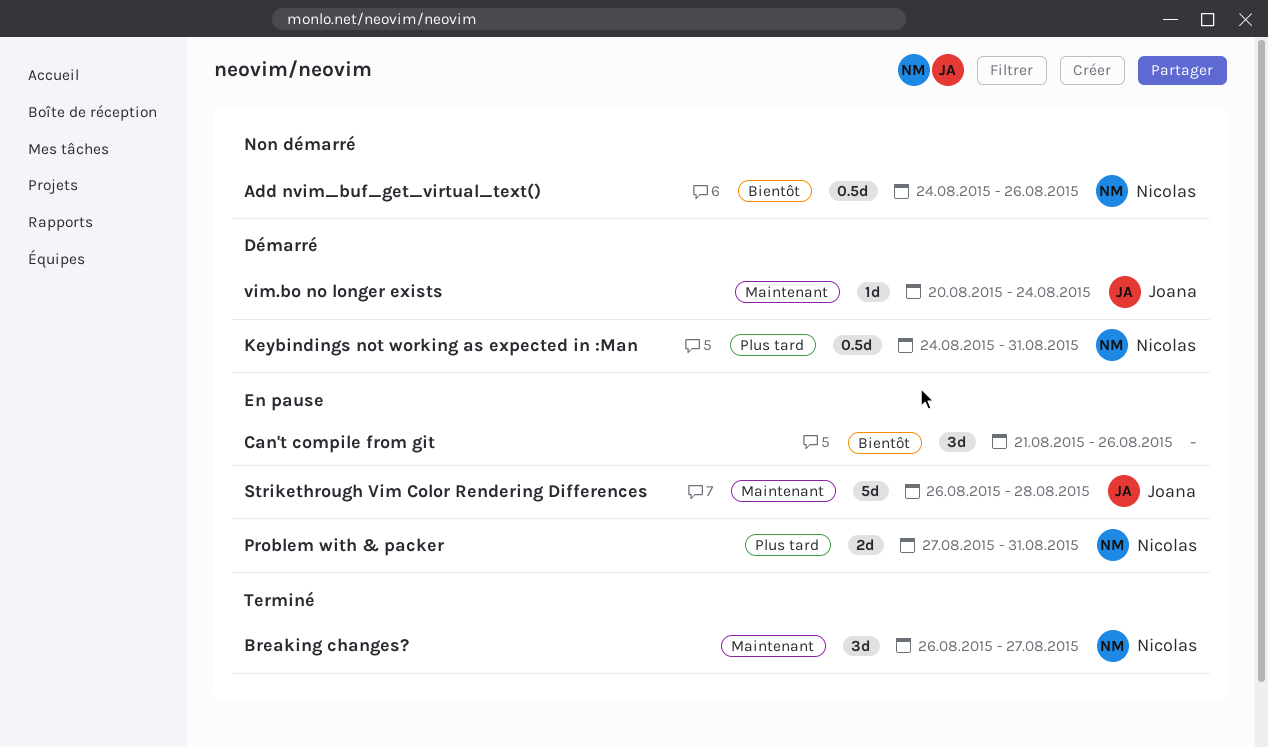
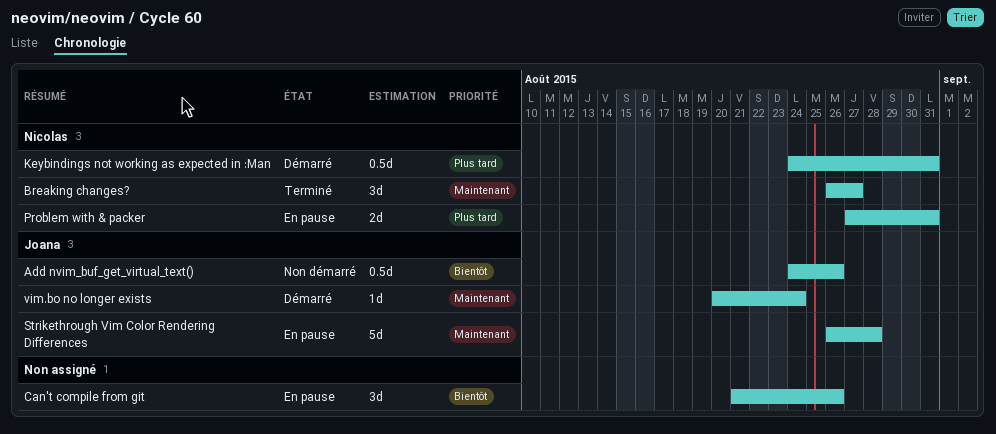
Add nvim_buf_get_virtual_text(), owner: Nicolas -> Joana

